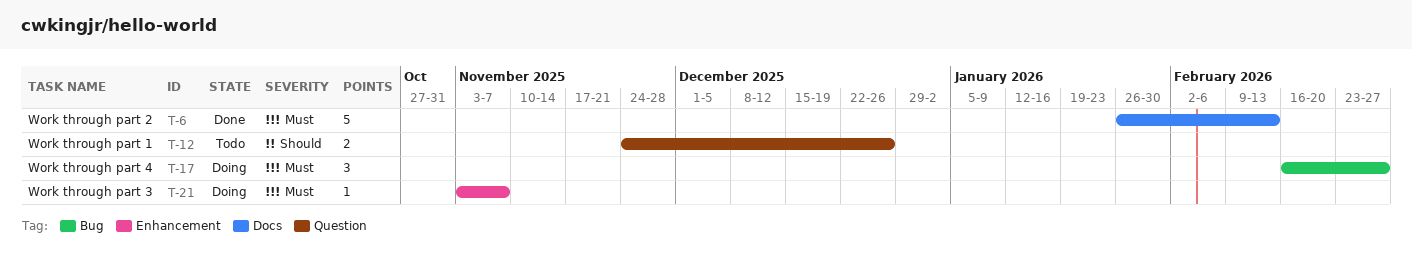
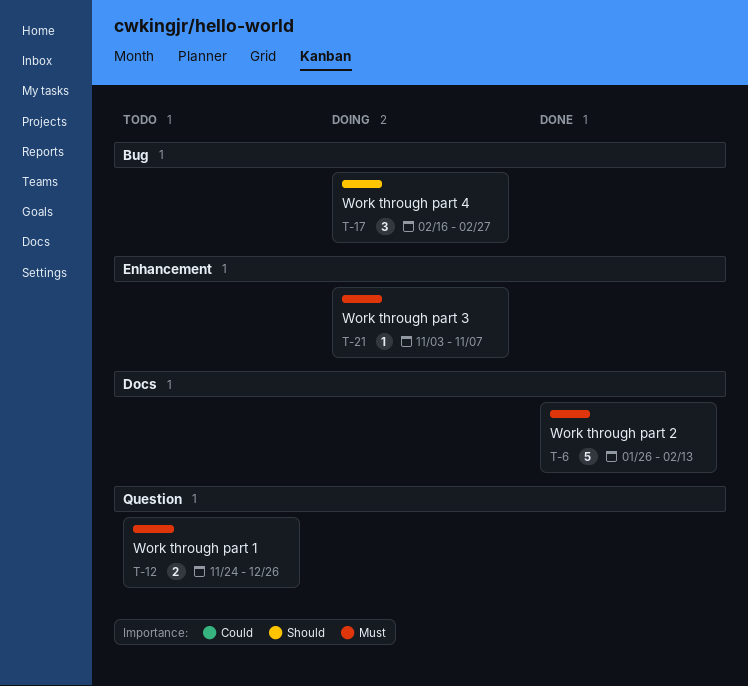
T-12, priority: Should -> Must
T-17, priority: Must -> Should

